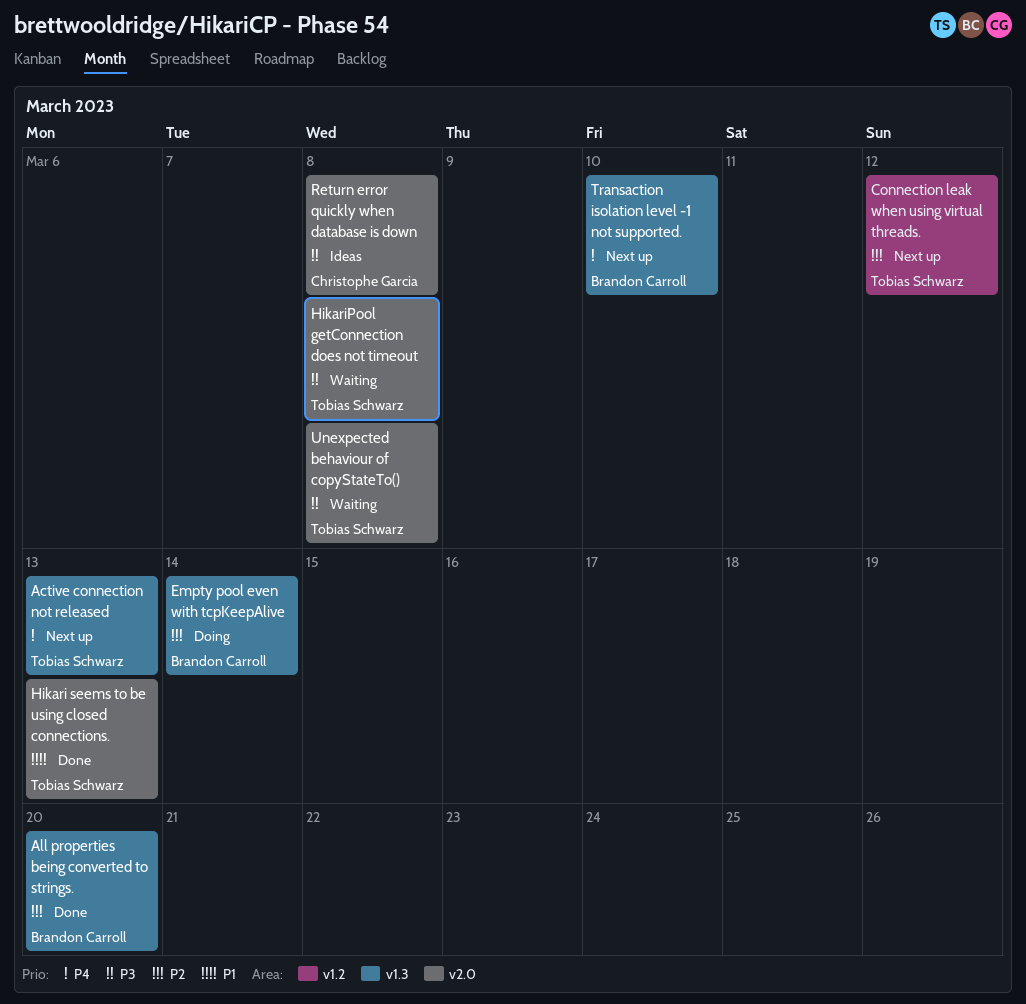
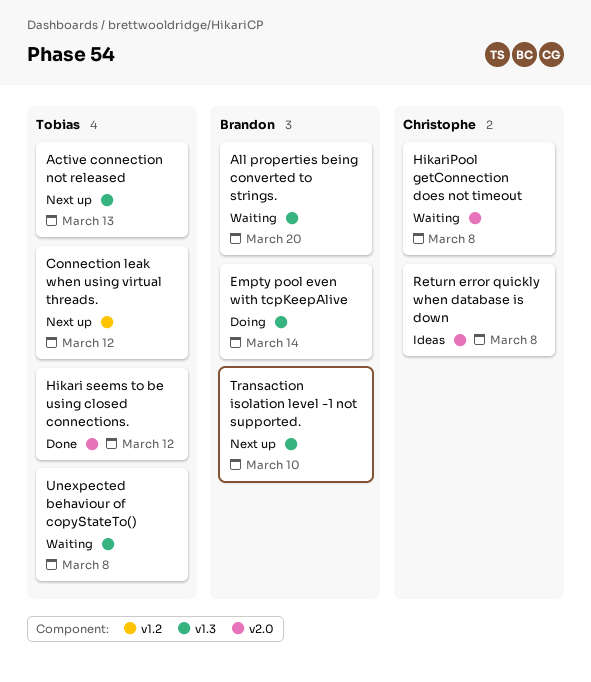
All properties being converted to strings., status: Done -> Waiting
Hikari seems to be using closed connections., due: Mar 13 -> Mar 12
HikariPool getConnection does not timeout, owner: Tobias Schwarz -> Christophe Garcia
Unexpected behaviour of copyStateTo(), label: v2.0 -> v1.3

